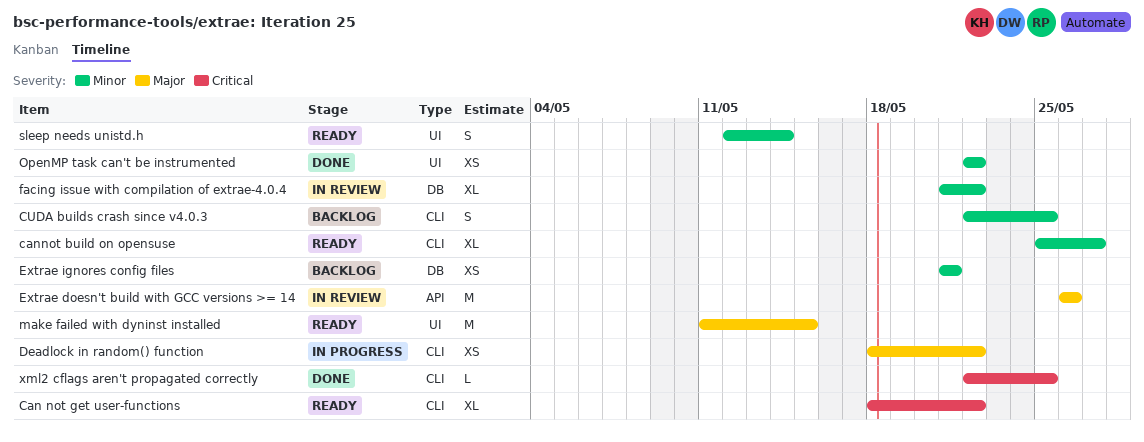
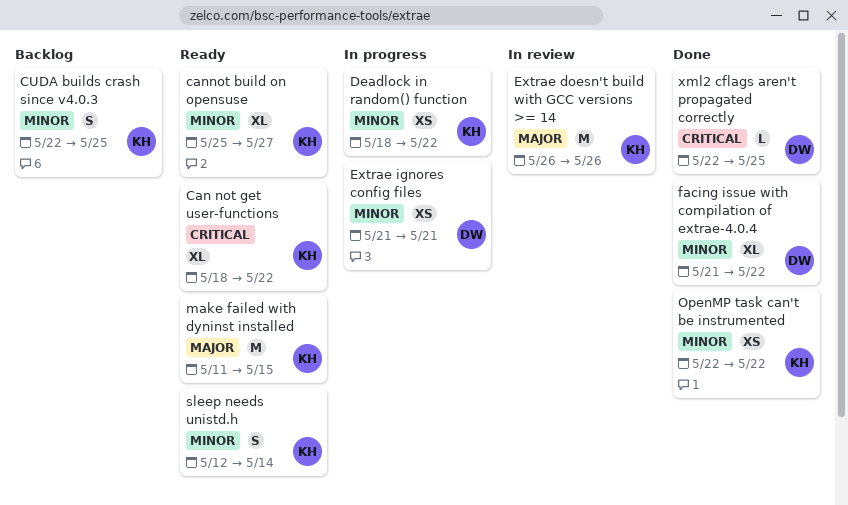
Deadlock in random() function, priority: Major -> Minor
Extrae ignores config files, status: Backlog -> In progress
facing issue with compilation of extrae-4.0.4, status: In review -> Done

